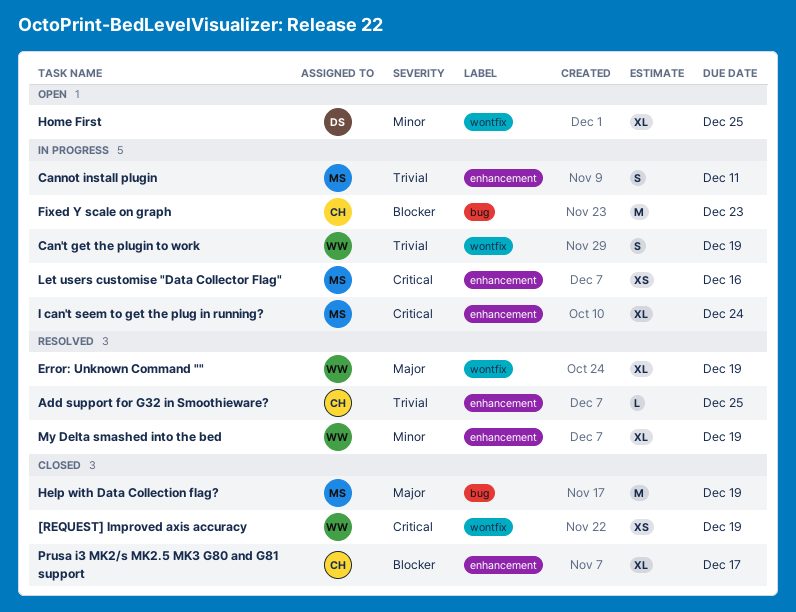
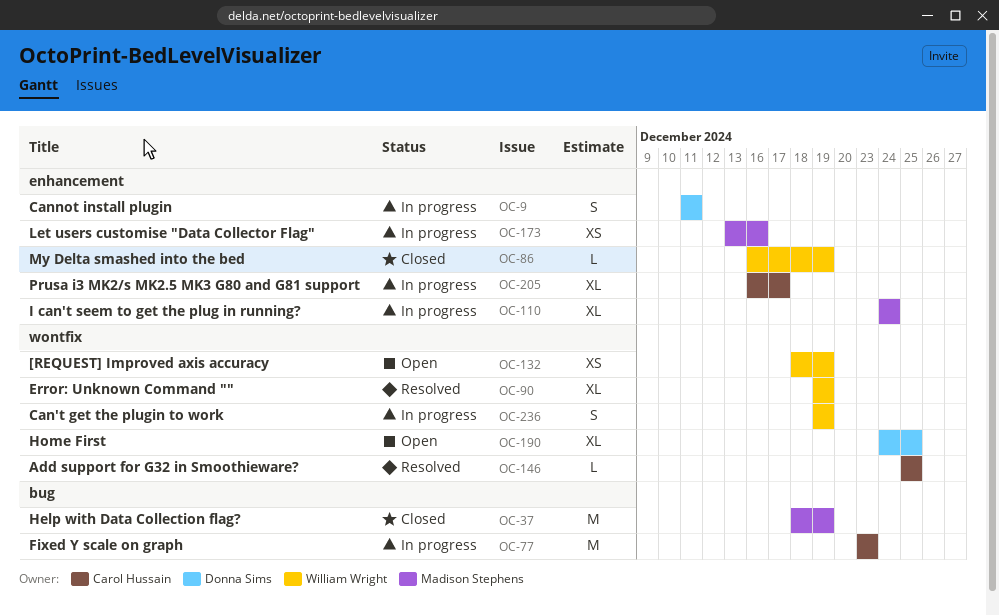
[REQUEST] Improved axis accuracy, status: Closed -> Open
Add support for G32 in Smoothieware?, label: enhancement -> wontfix
Cannot install plugin, owner: Madison Stephens -> Donna Sims
My Delta smashed into the bed, status: Resolved -> Closed
My Delta smashed into the bed, estimate: XL -> L
Prusa i3 MK2/s MK2.5 MK3 G80 and G81 support, status: Closed -> In progress

